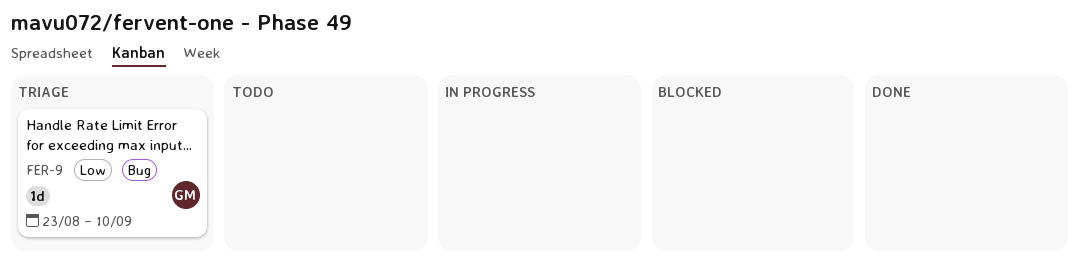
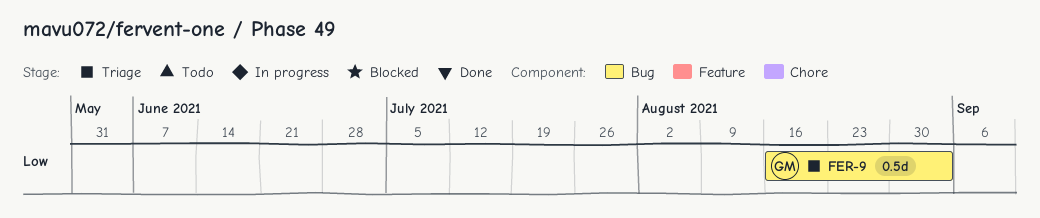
FER-9, estimate: 1d -> 0.5d
FER-9, start: Aug 23 -> Aug 16
FER-9, due: Sep 10 -> Sep 3

